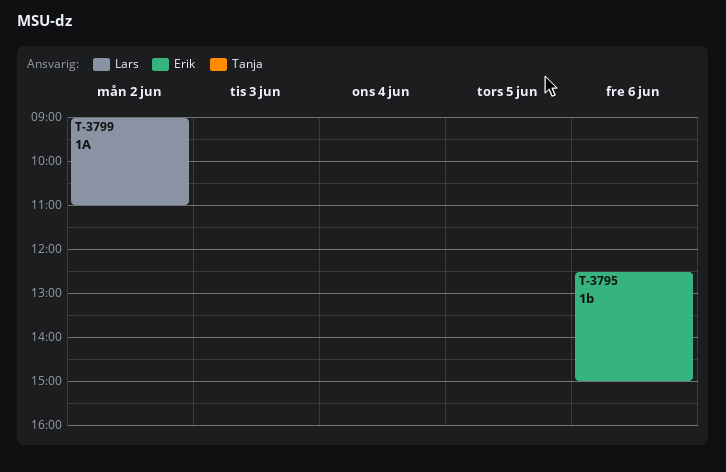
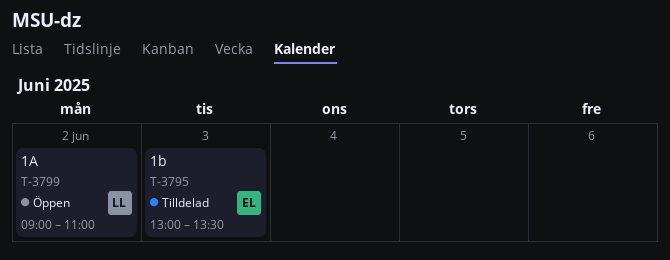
T-3795, day: Jun 6 -> Jun 3
T-3795, begins: 12:30 -> 13:00
T-3795, ends: 15:00 -> 13:30

